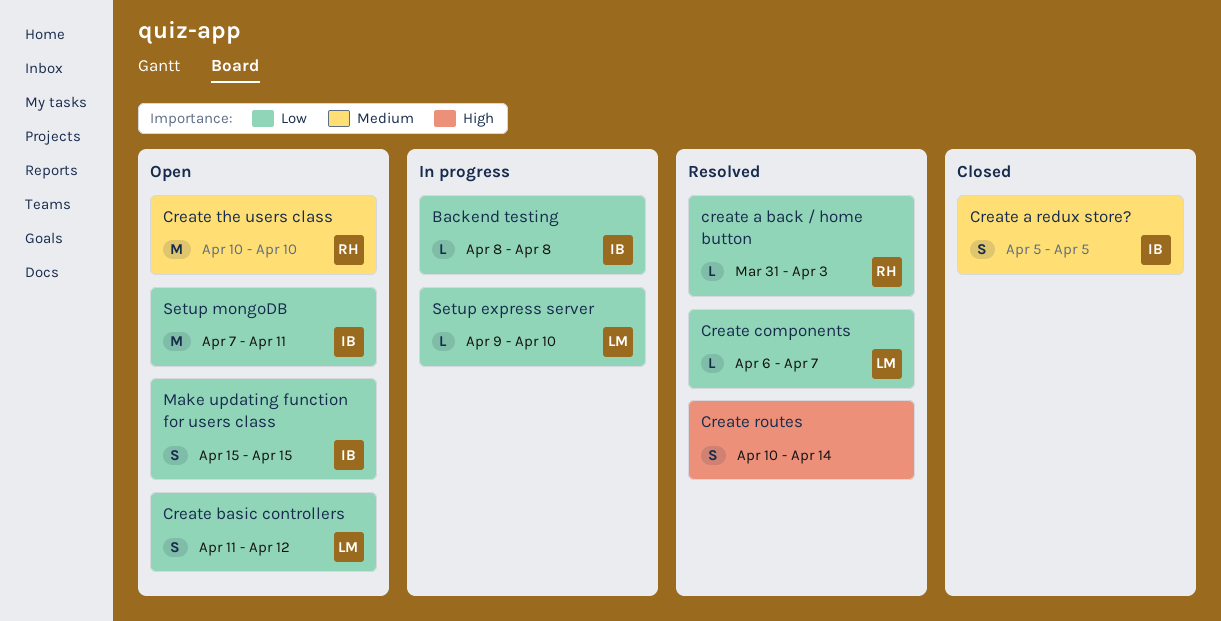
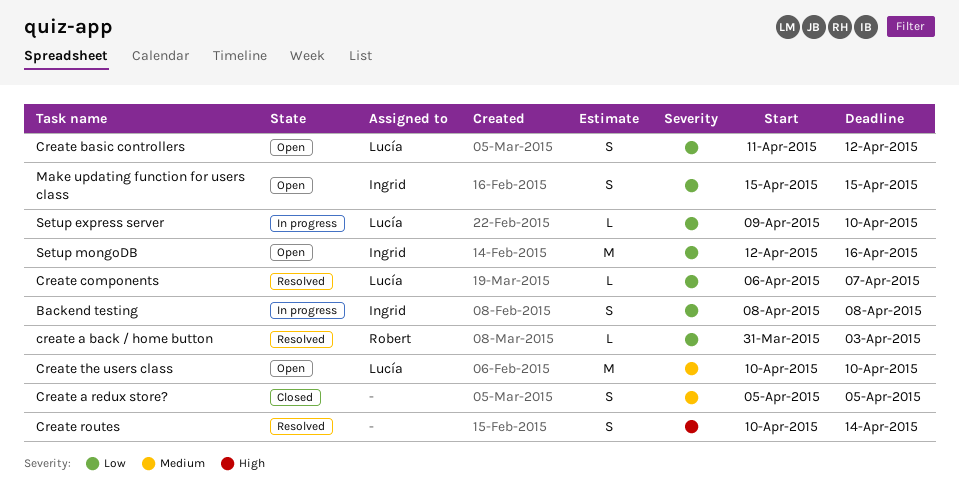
Backend testing, estimate: L -> S
Create a redux store?, owner: Ingrid -> none
Create the users class, owner: Robert -> Lucía
Setup mongoDB, start: Apr 7 -> Apr 12
Setup mongoDB, due: Apr 11 -> Apr 16

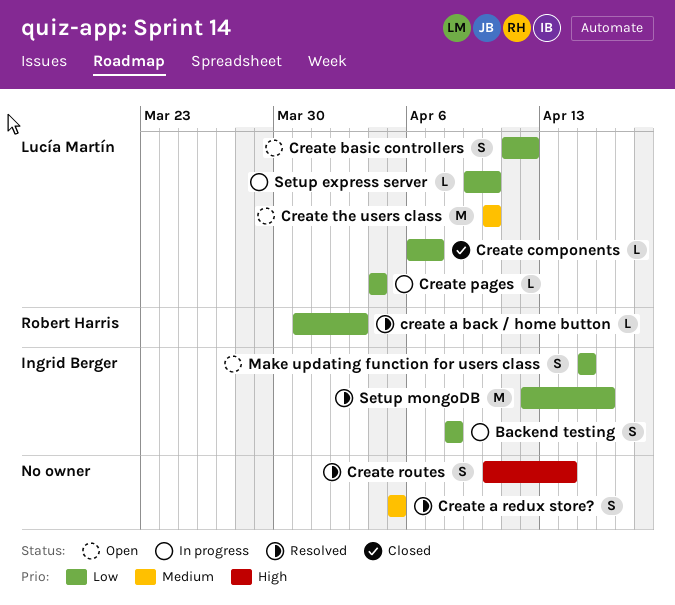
Create a redux store?, status: Closed -> Resolved
Create components, status: Resolved -> Closed
Create pages: none -> present
Setup mongoDB, status: Open -> Resolved

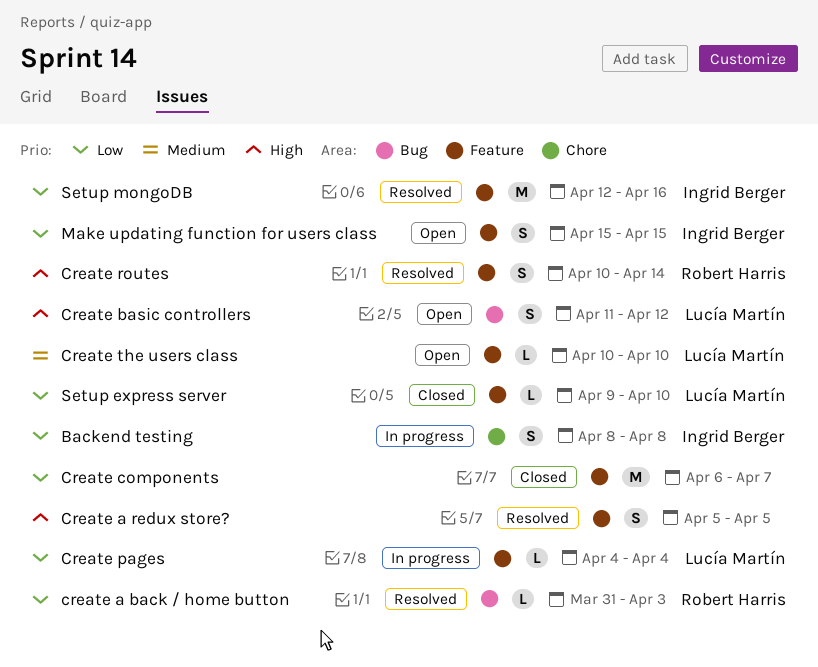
Create a redux store?, priority: Medium -> High
Create basic controllers, priority: Low -> High
Create components, owner: Lucía Martín -> none
Create components, estimate: L -> M
Create routes, owner: none -> Robert Harris
Create the users class, estimate: M -> L
Setup express server, status: In progress -> Closed

